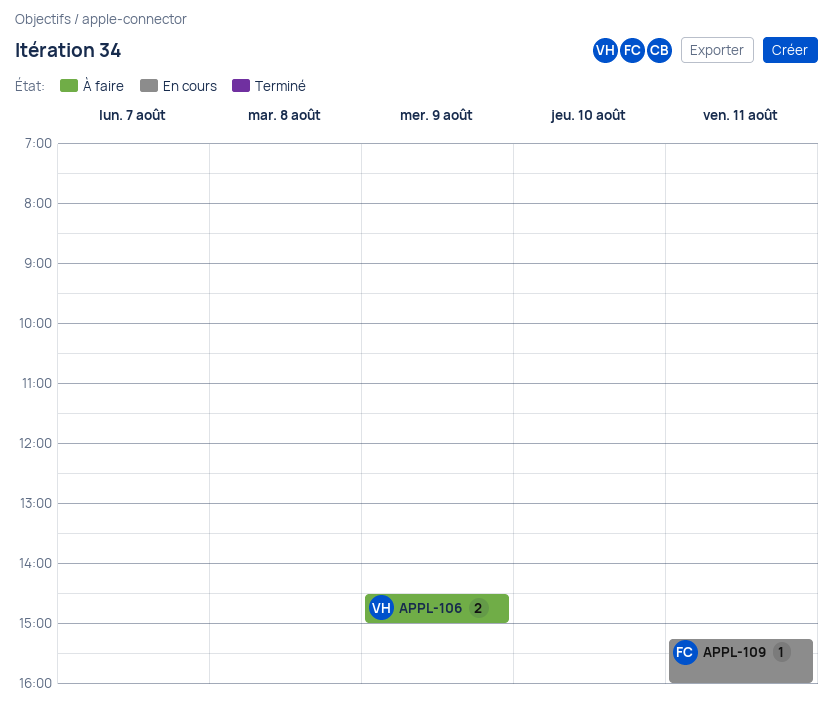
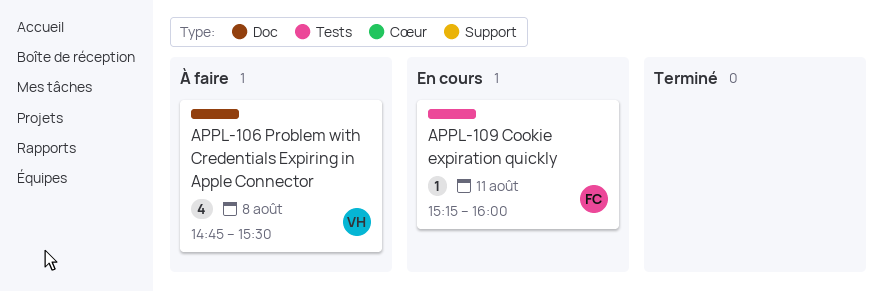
APPL-106, estimate: 2 -> 4
APPL-106, day: Aug 9 -> Aug 8
APPL-106, begins: 14:30 -> 14:45
APPL-106, ends: 15:00 -> 15:30

